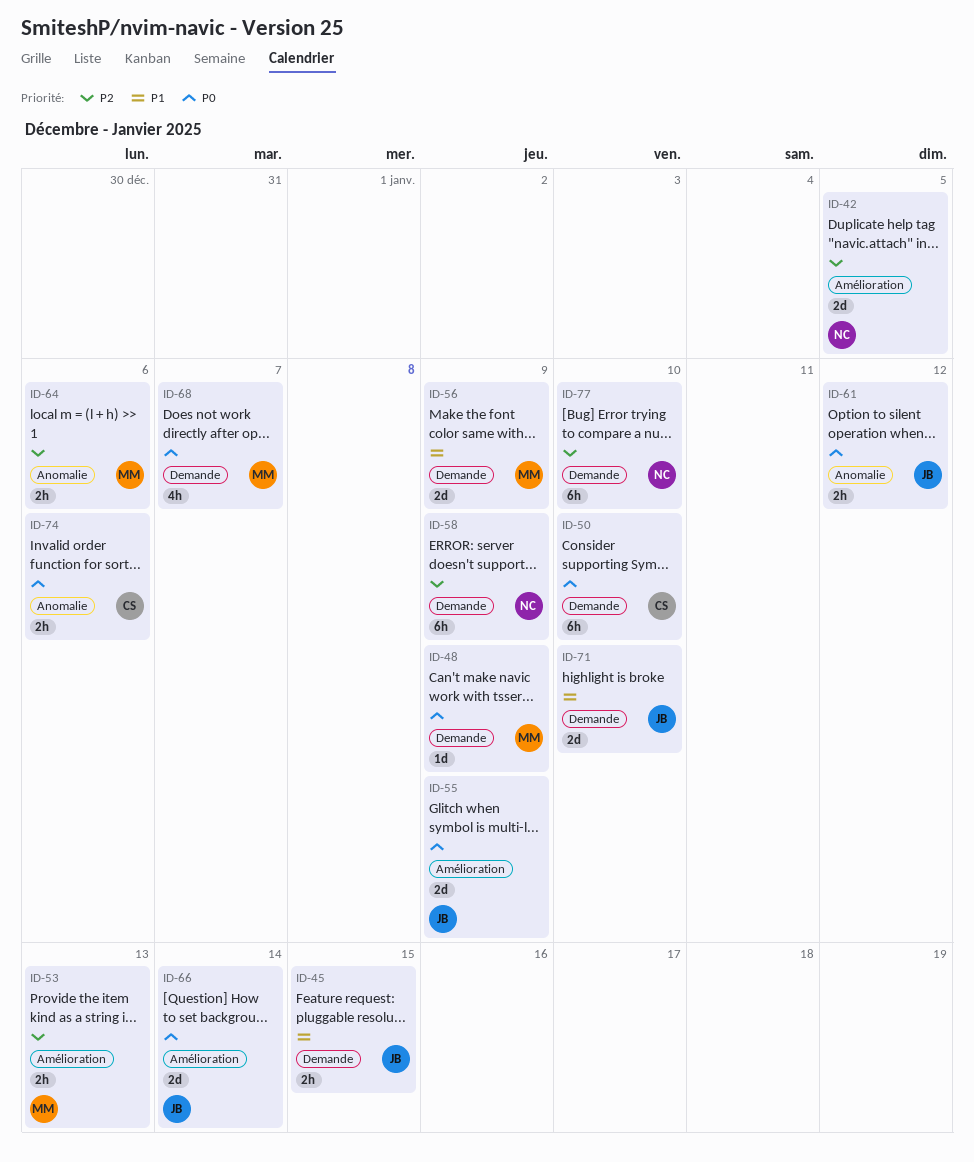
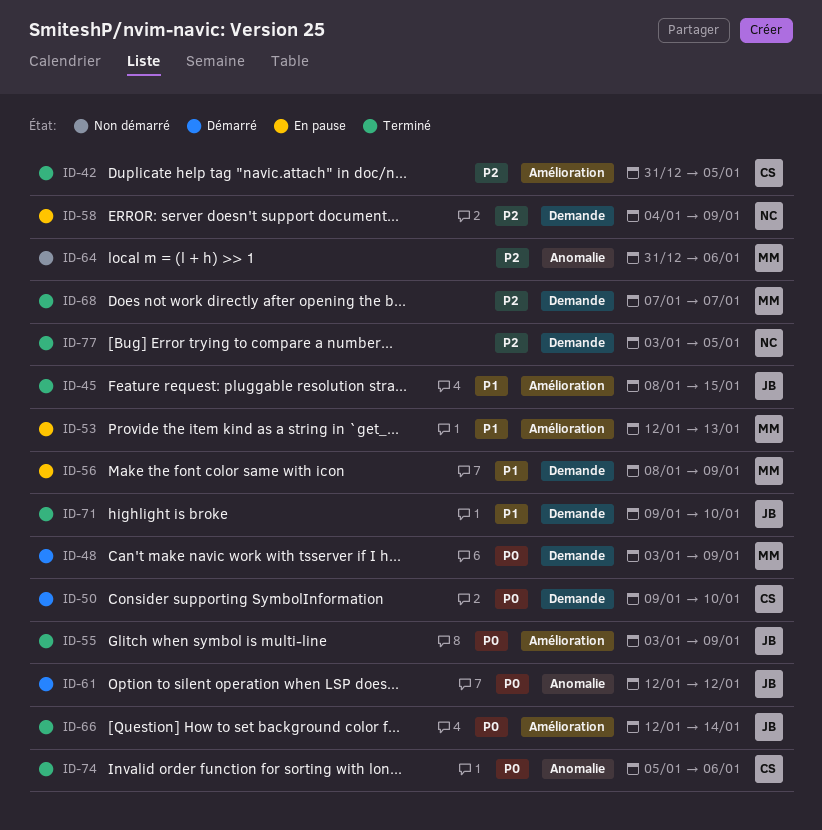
ID-42, owner: NC -> CS
ID-45, label: Demande -> Amélioration
ID-53, priority: P2 -> P1
ID-68, priority: P0 -> P2
ID-77, due: Jan 10 -> Jan 5

